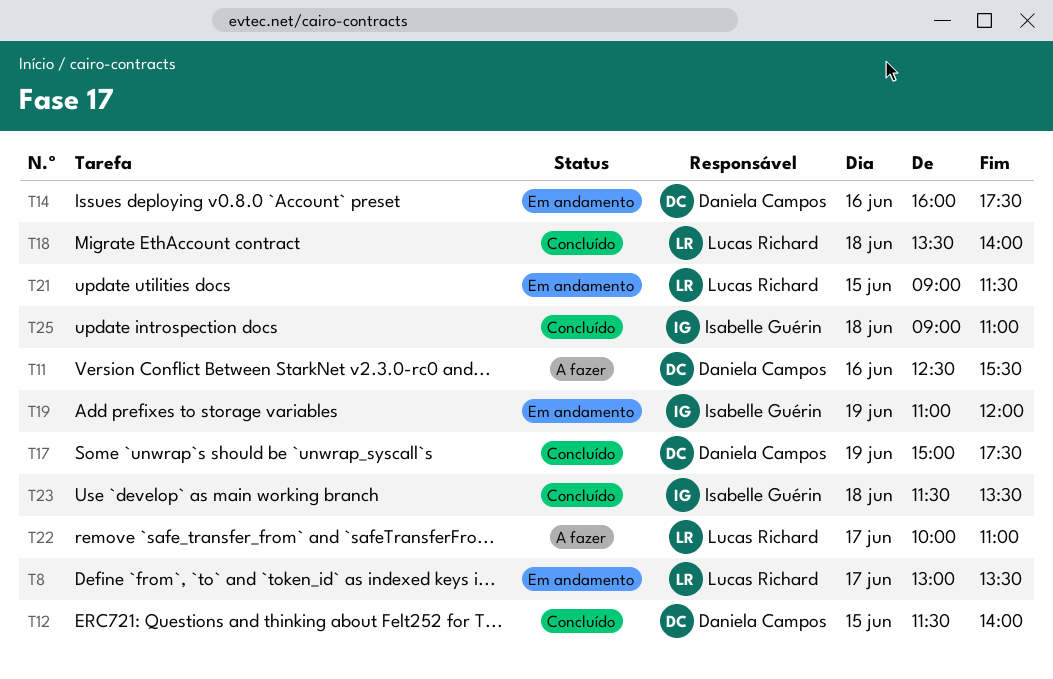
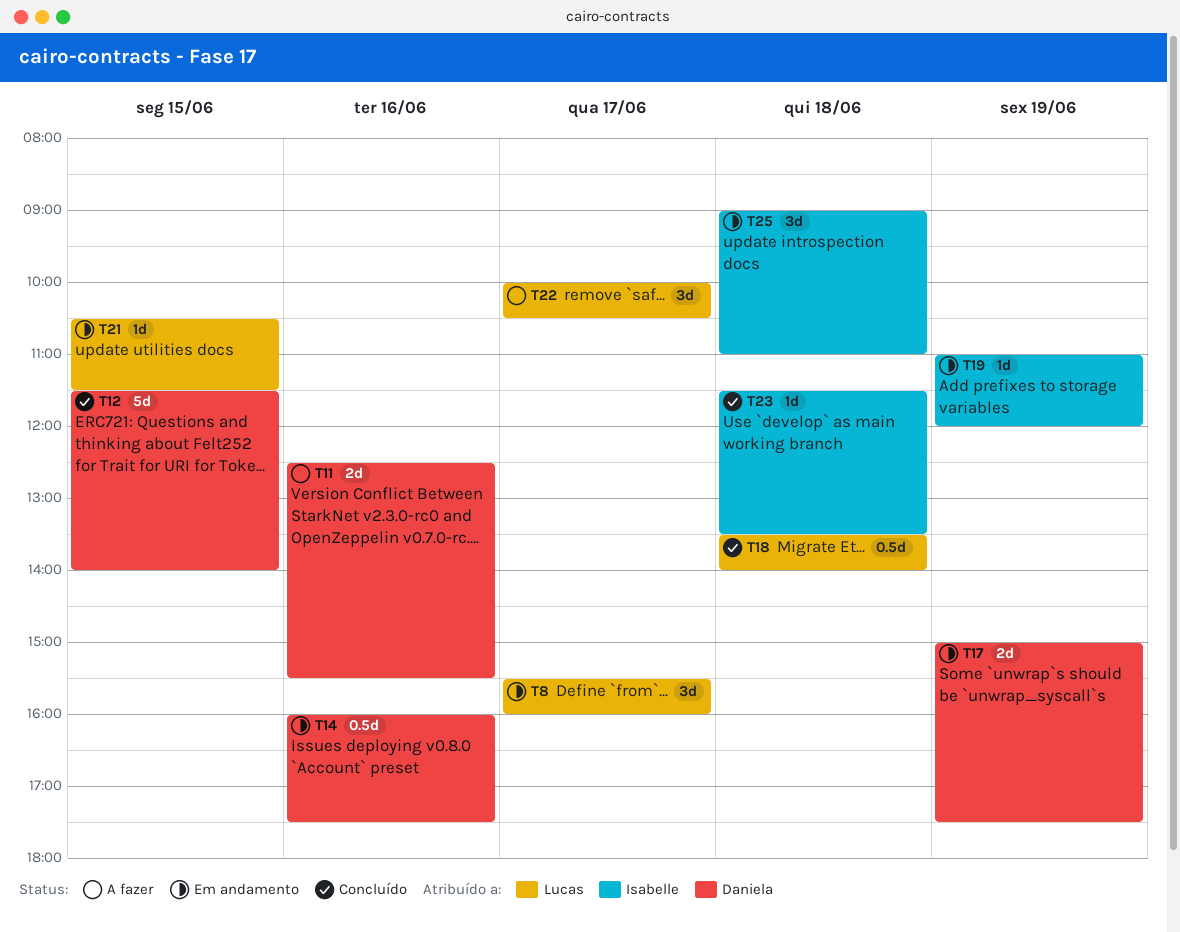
T8, begins: 13:00 -> 15:30
T8, ends: 13:30 -> 16:00
T17, status: Concluído -> Em andamento
T21, begins: 09:00 -> 10:30
T22, ends: 11:00 -> 10:30
T25, status: Concluído -> Em andamento

